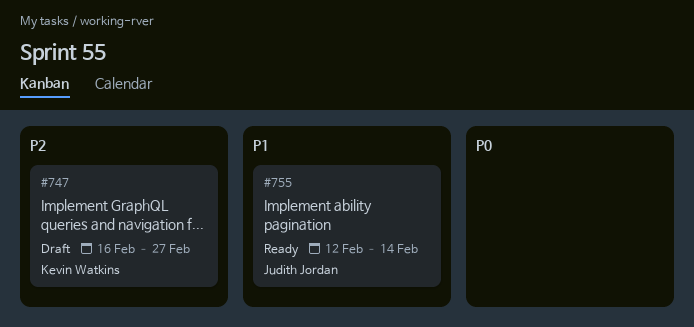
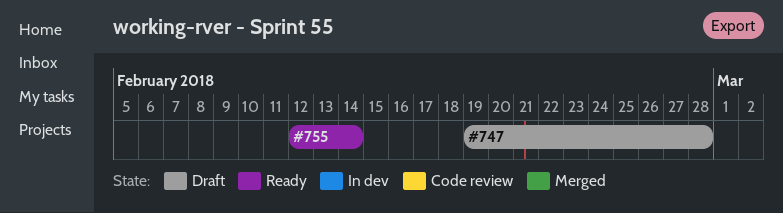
#747, start: Feb 16 -> Feb 19
#747, due: Feb 27 -> Feb 28

